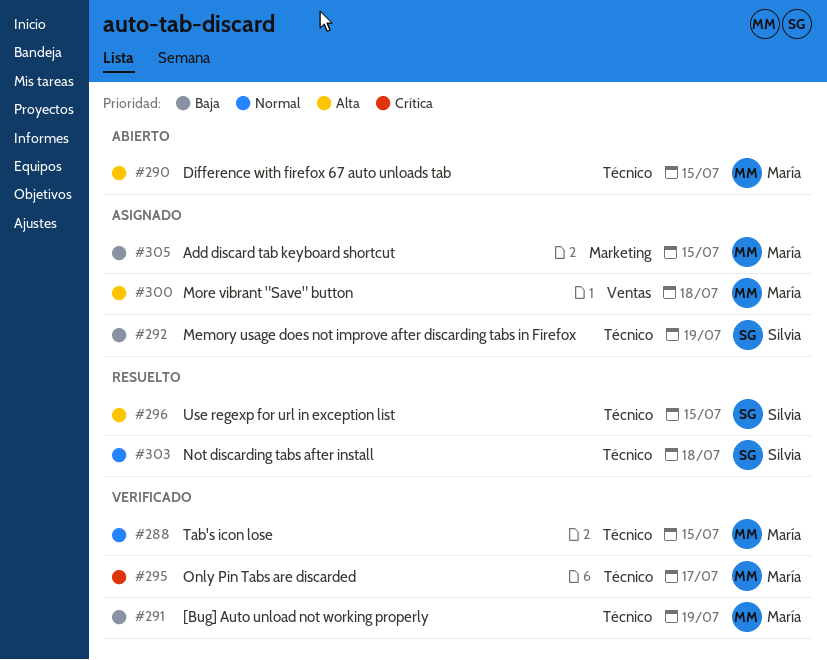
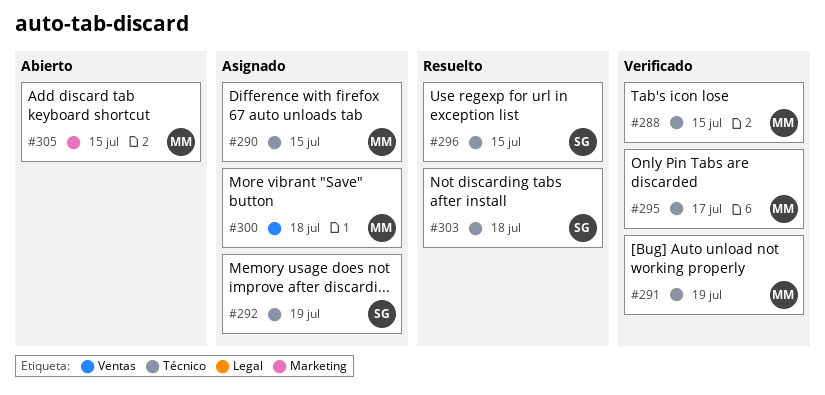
#290, status: Abierto -> Asignado
#305, status: Asignado -> Abierto

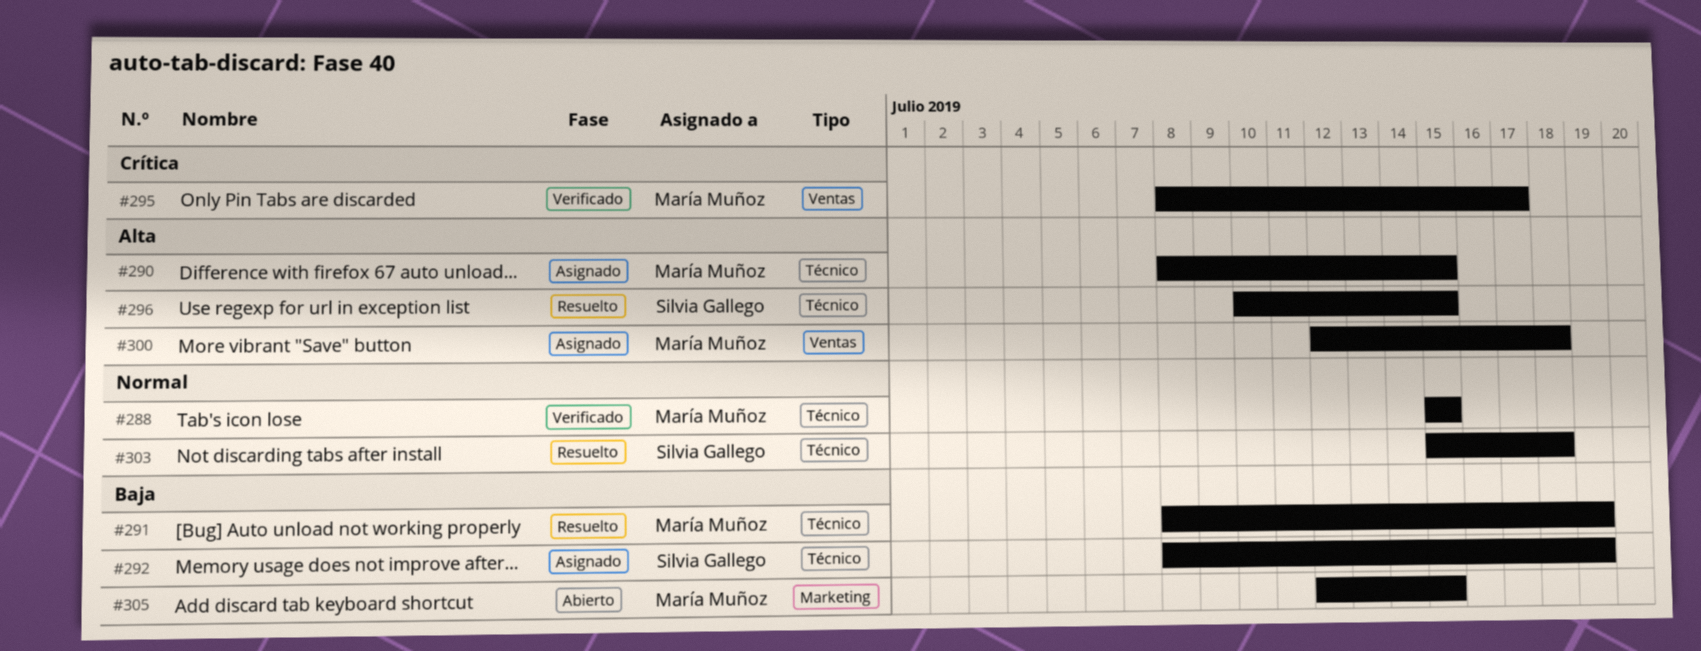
#291, status: Verificado -> Resuelto
#295, label: Técnico -> Ventas

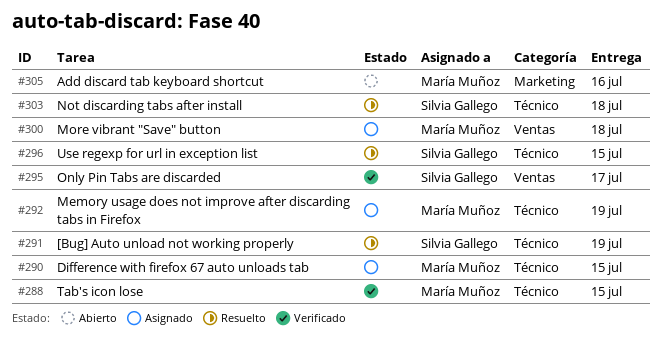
#291, owner: María Muñoz -> Silvia Gallego
#292, owner: Silvia Gallego -> María Muñoz
#295, owner: María Muñoz -> Silvia Gallego
#305, due: Jul 15 -> Jul 16

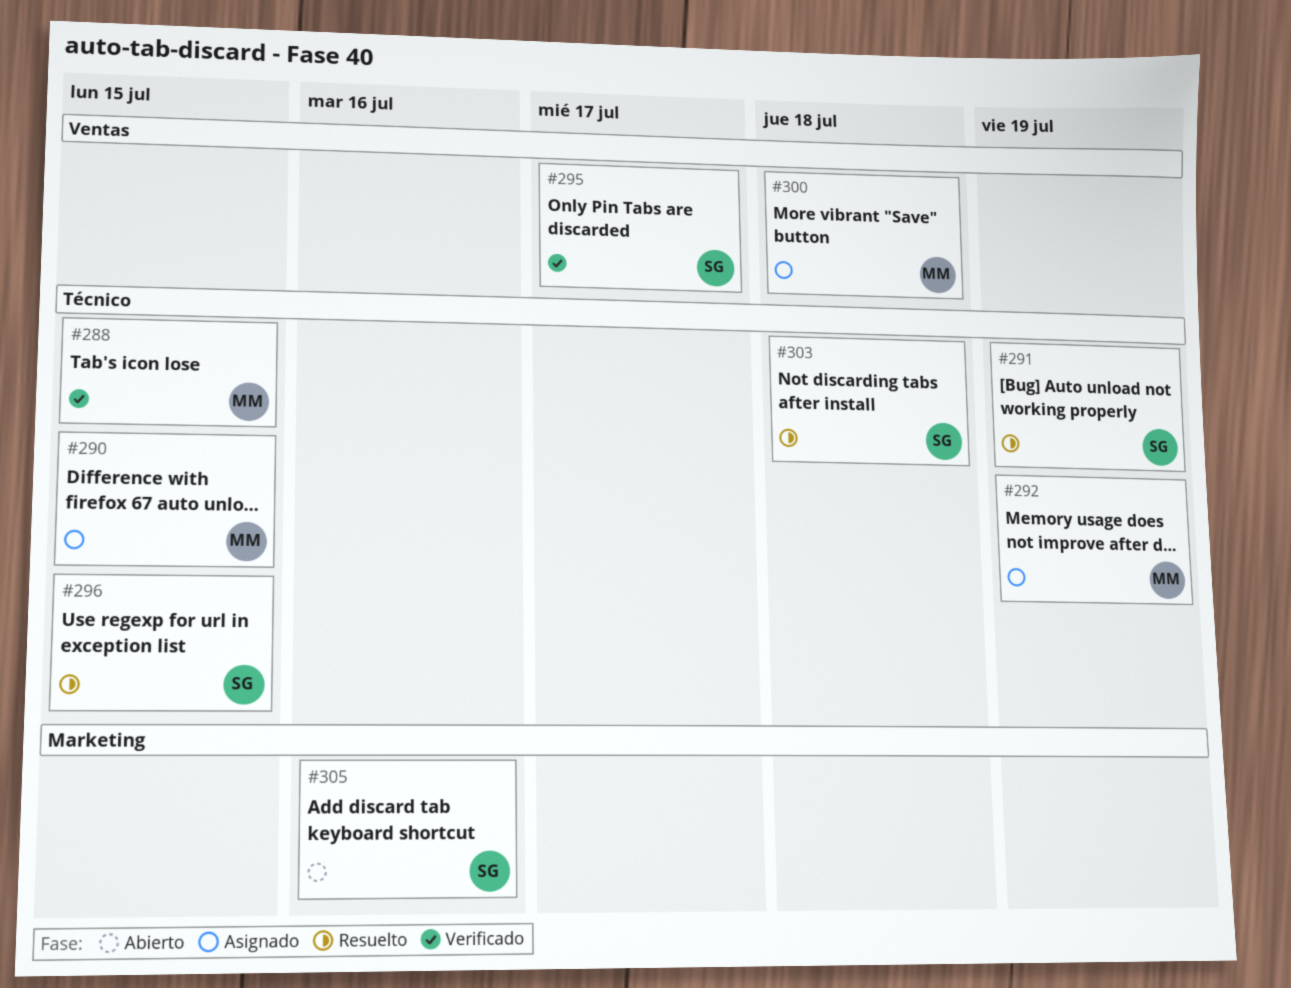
#305, owner: María Muñoz -> Silvia Gallego

